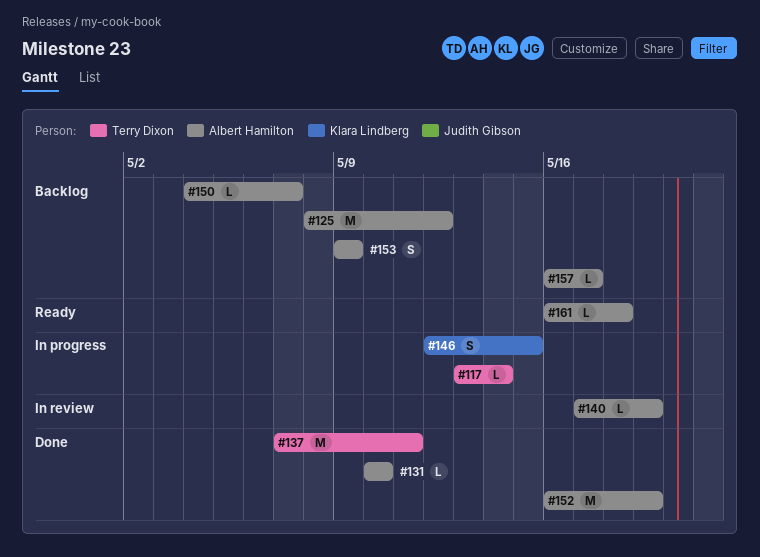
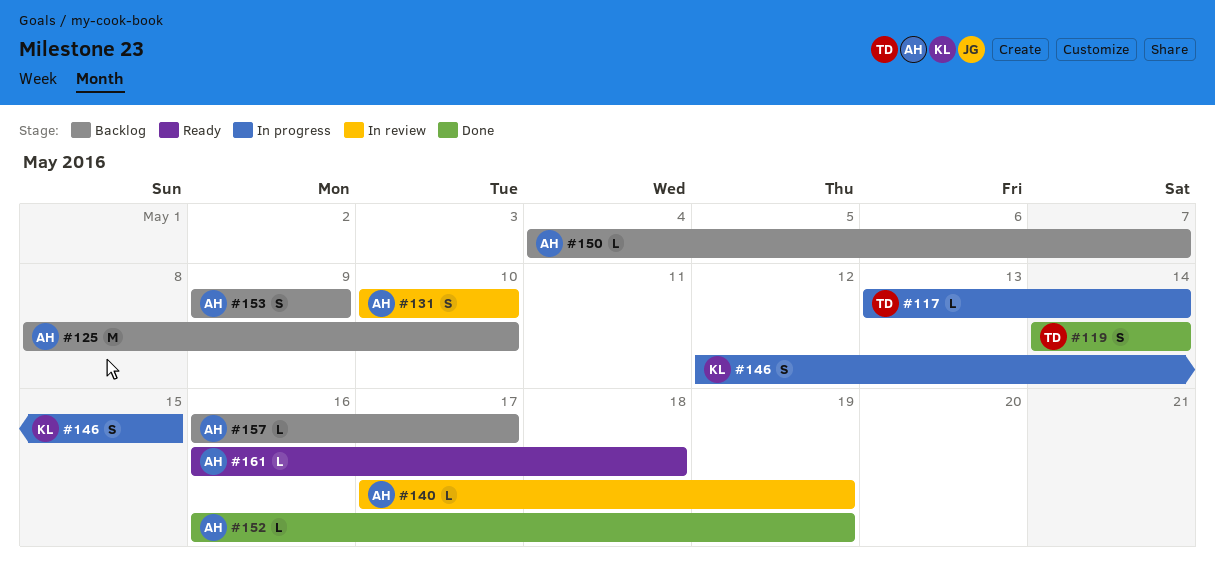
#119: none -> present
#125, due: May 12 -> May 10
#131, status: Done -> In review
#131, estimate: L -> S
#137: present -> none
#152, estimate: M -> L

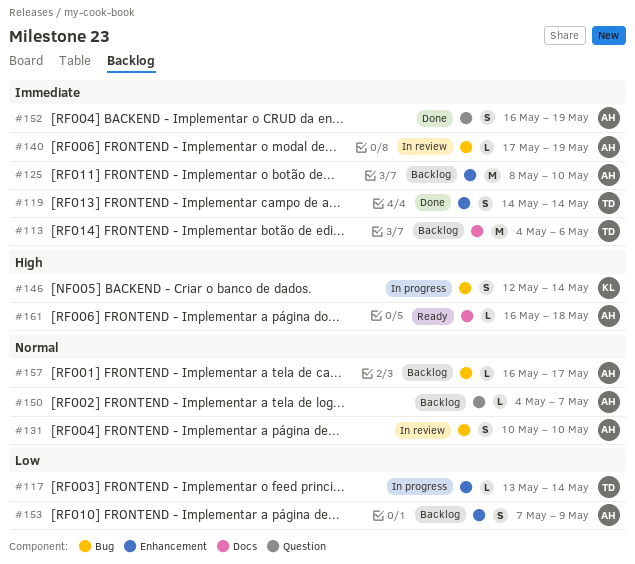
#113: none -> present
#146, due: May 15 -> May 14
#152, estimate: L -> S
#153, start: May 9 -> May 7

